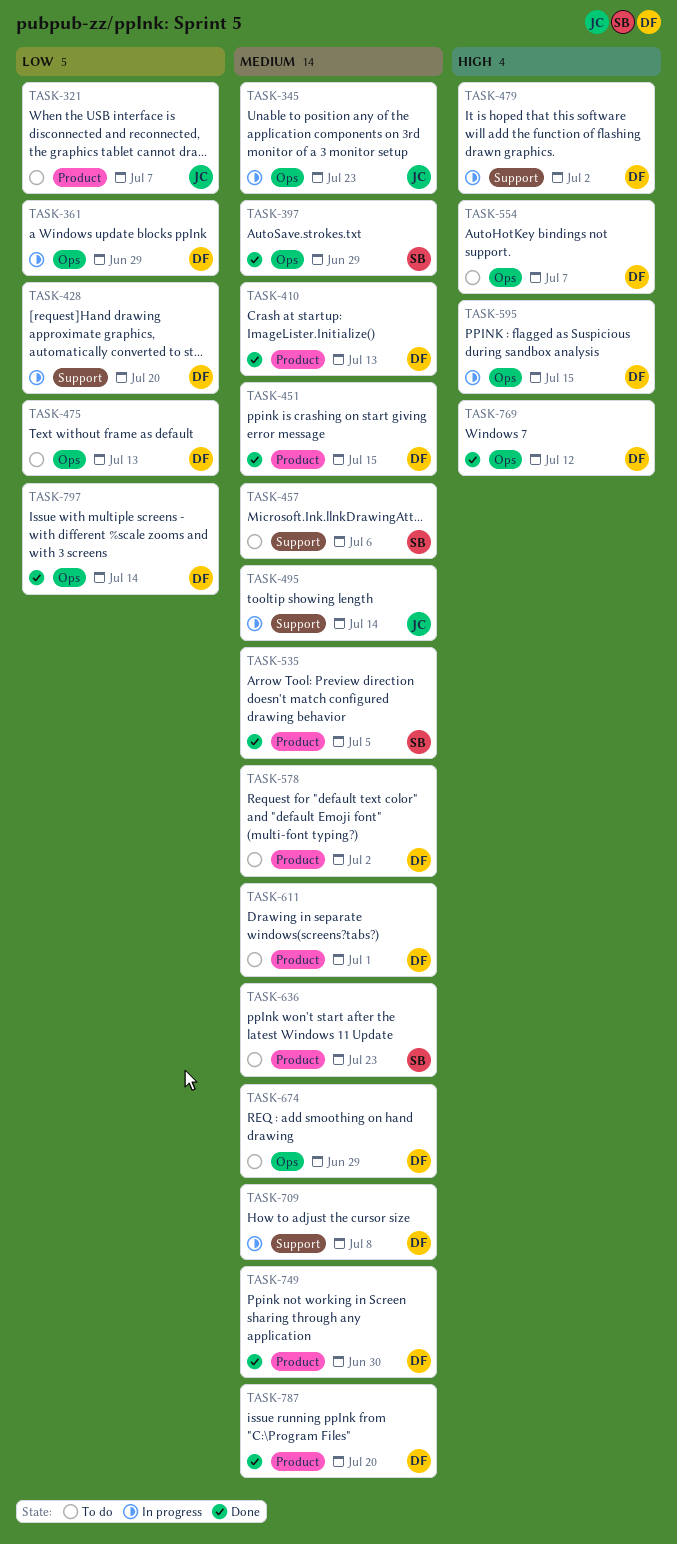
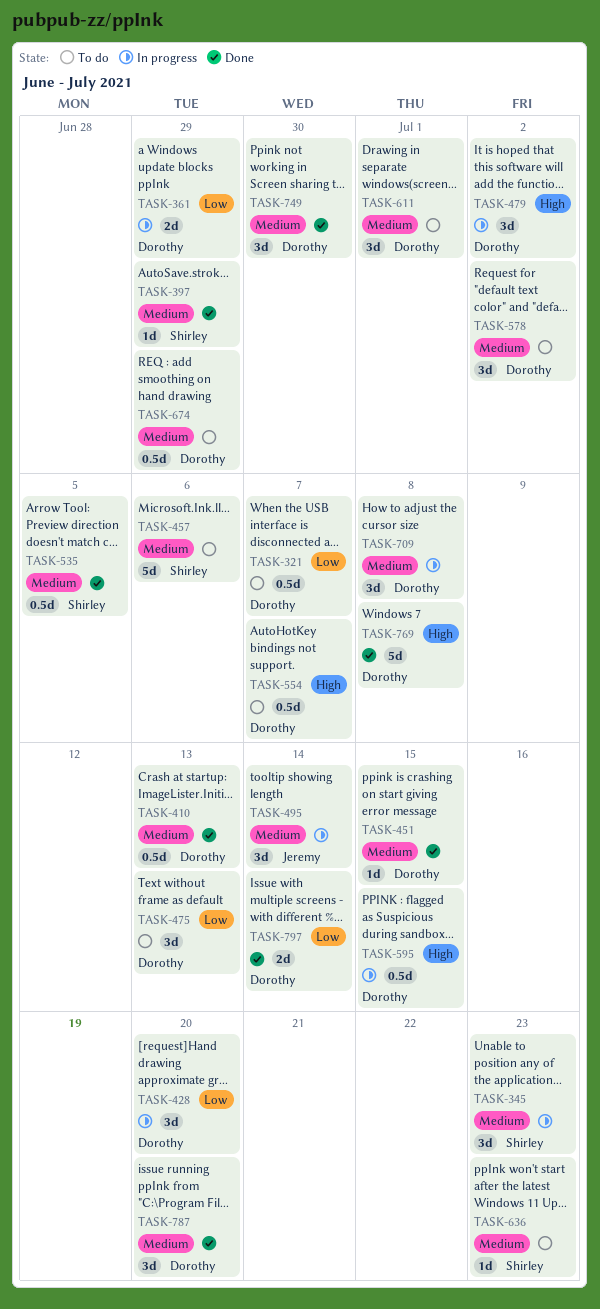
TASK-321, owner: Jeremy -> Dorothy
TASK-345, owner: Jeremy -> Shirley
TASK-769, due: Jul 12 -> Jul 8

